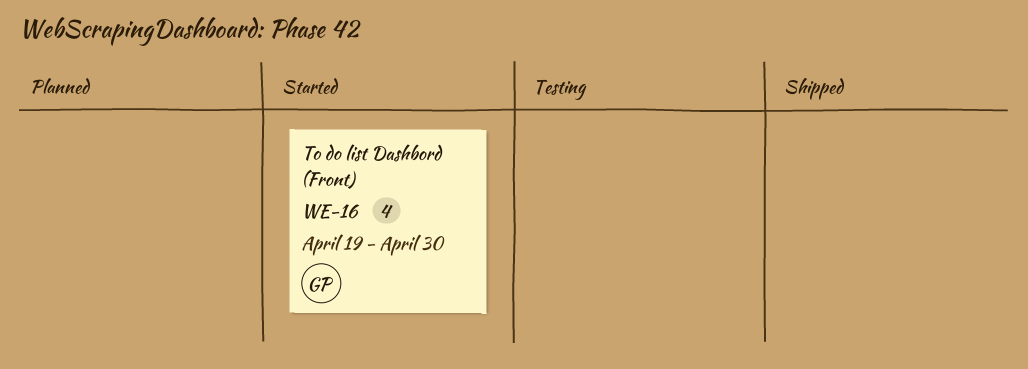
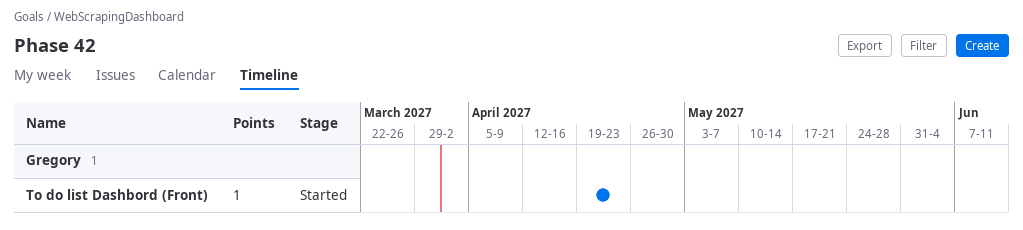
To do list Dashbord (Front), estimate: 4 -> 1
To do list Dashbord (Front), due: Apr 30 -> Apr 23

